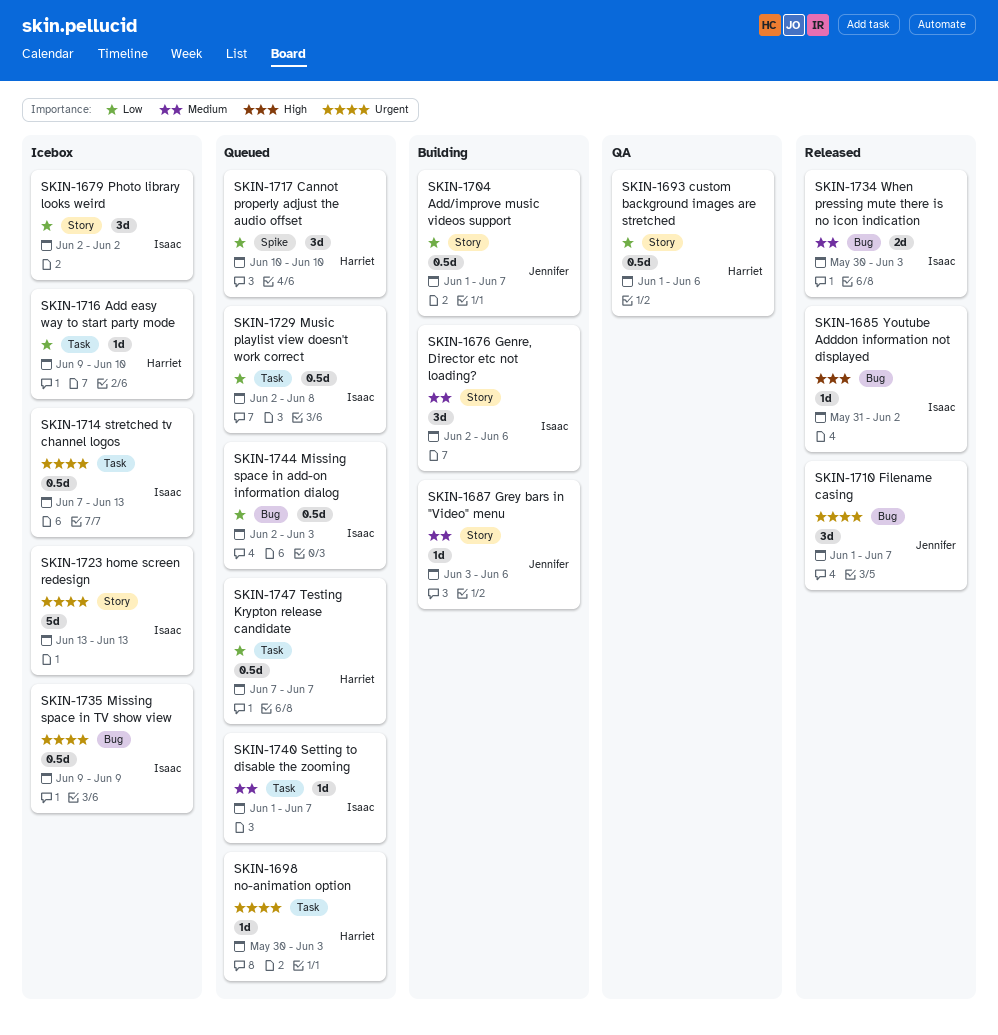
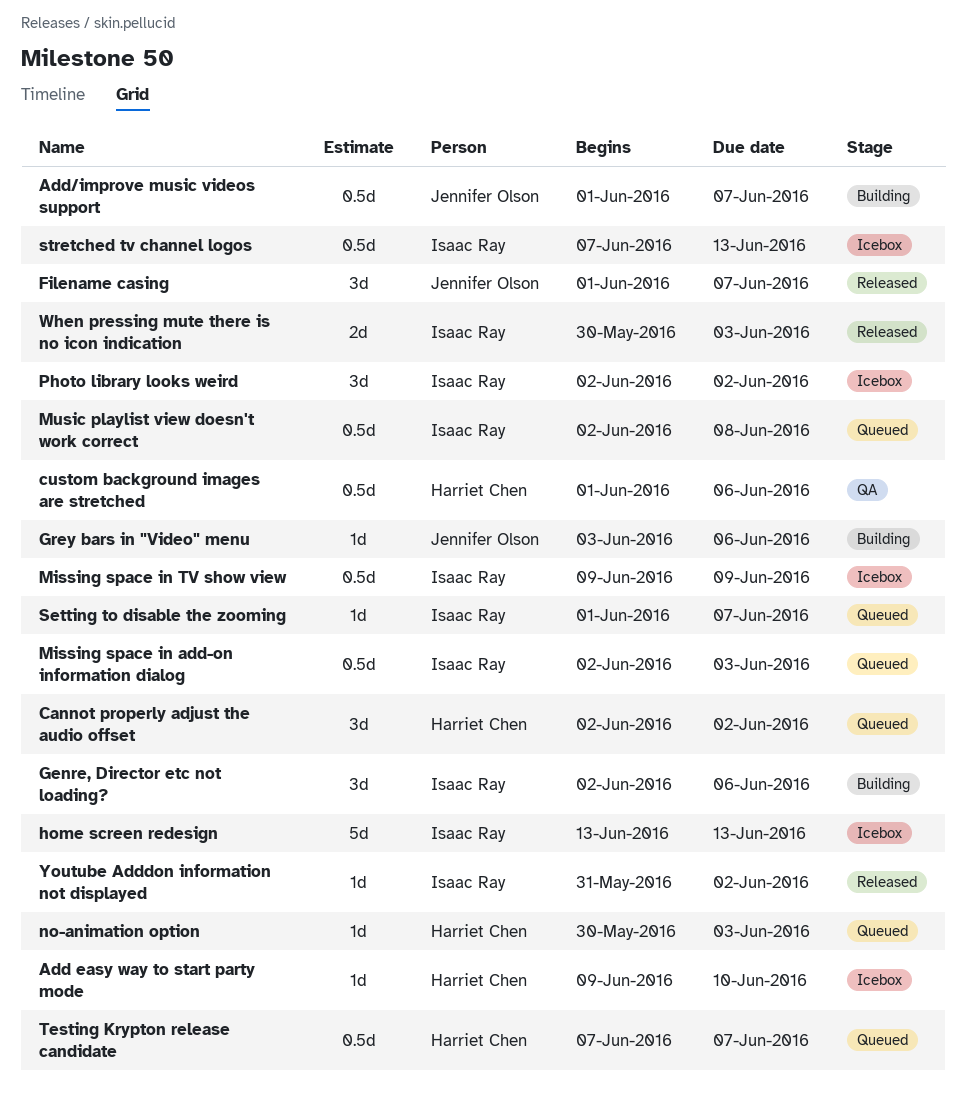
Cannot properly adjust the audio offset, start: Jun 10 -> Jun 2
Cannot properly adjust the audio offset, due: Jun 10 -> Jun 2

